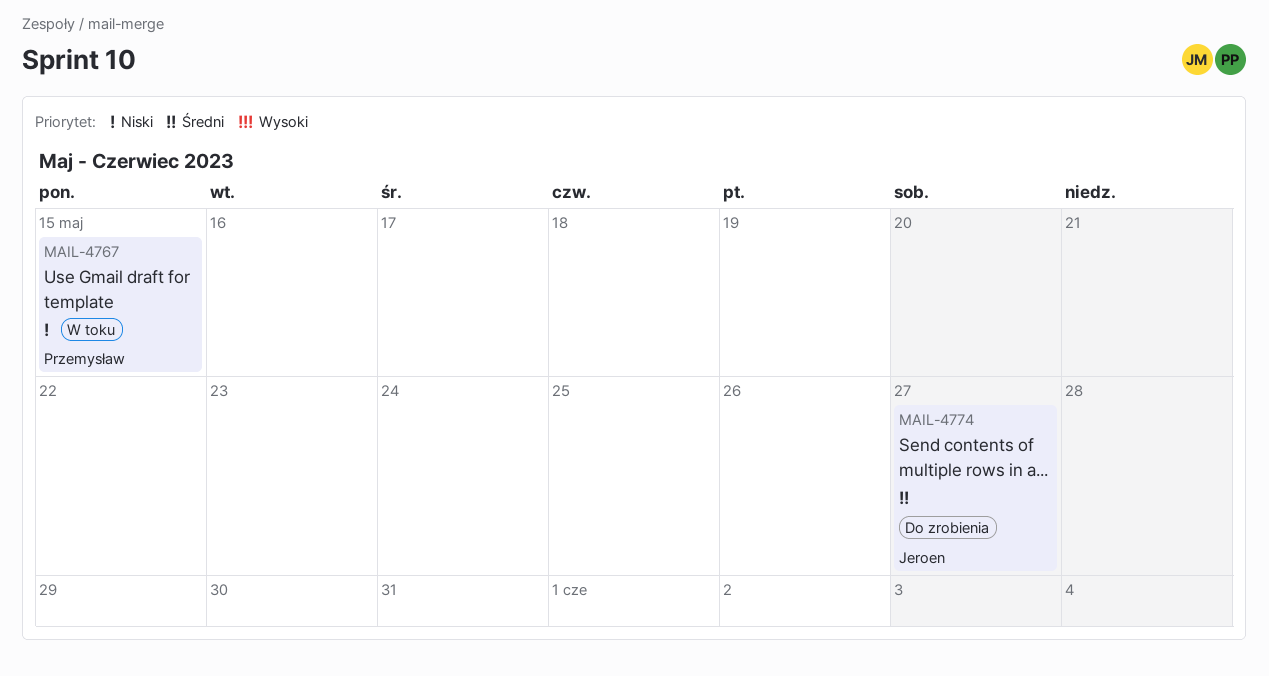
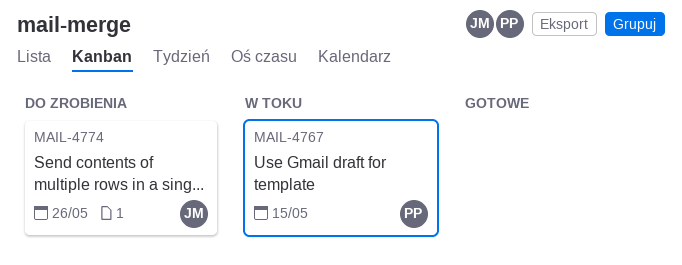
MAIL-4774, due: May 27 -> May 26

